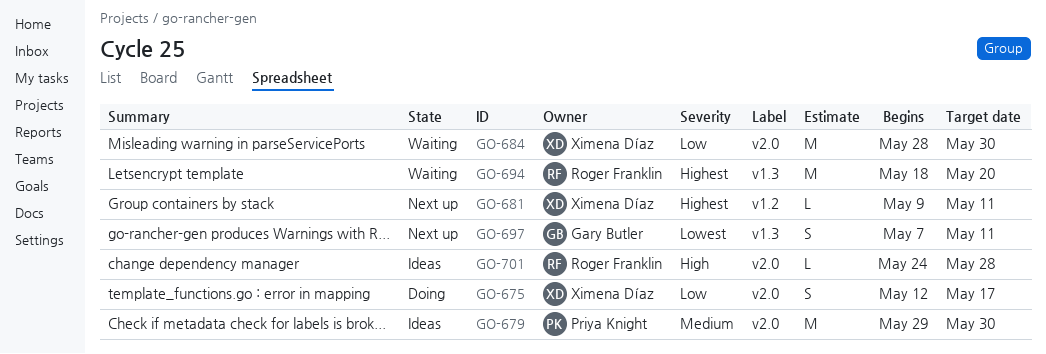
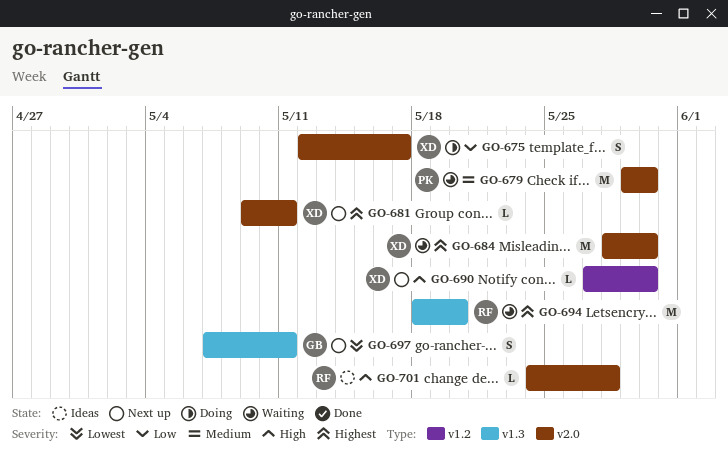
GO-679, status: Ideas -> Waiting
GO-681, label: v1.2 -> v2.0
GO-684, priority: Low -> Highest
GO-690: none -> present

